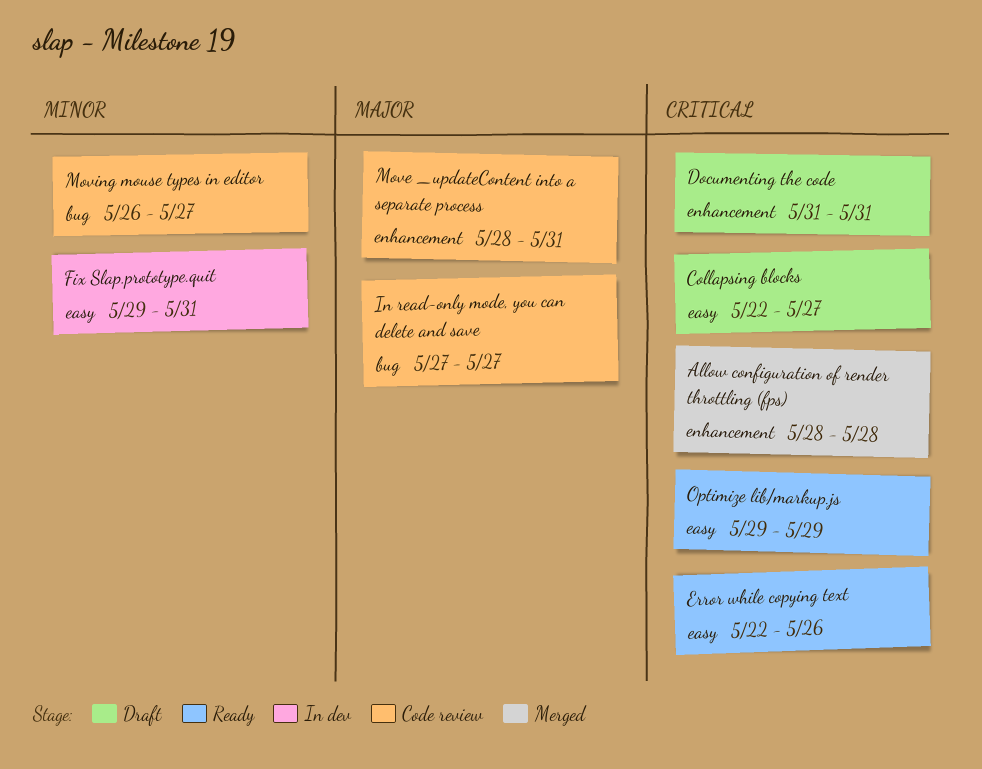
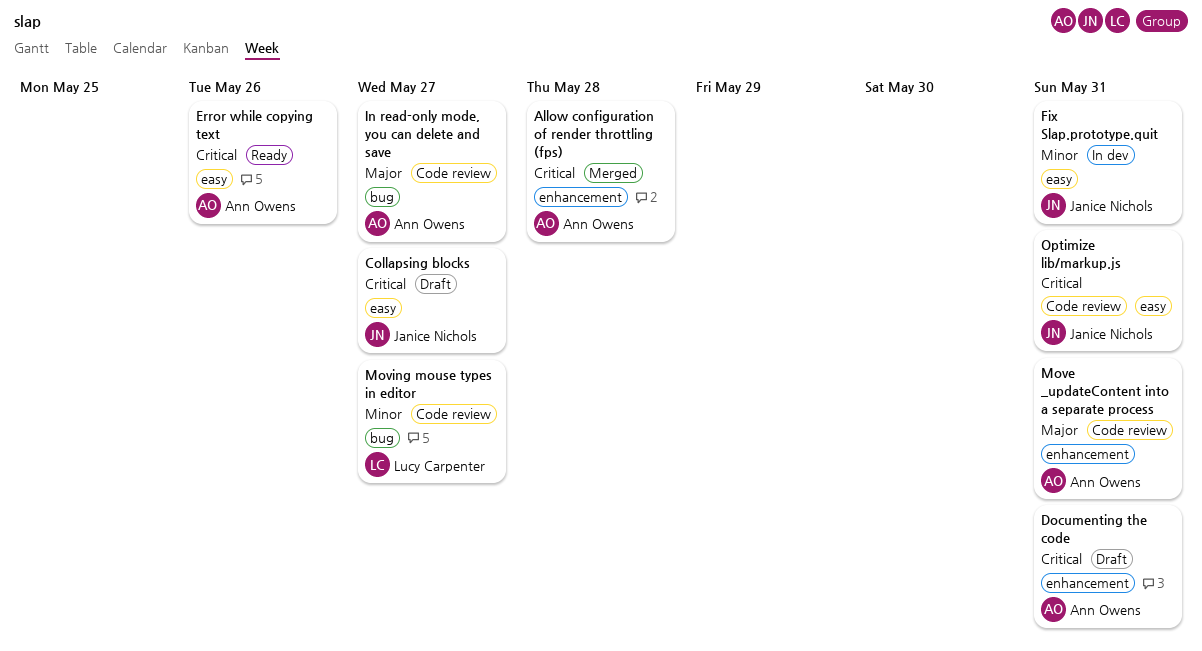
Optimize lib/markup.js, status: Ready -> Code review
Optimize lib/markup.js, due: May 29 -> May 31

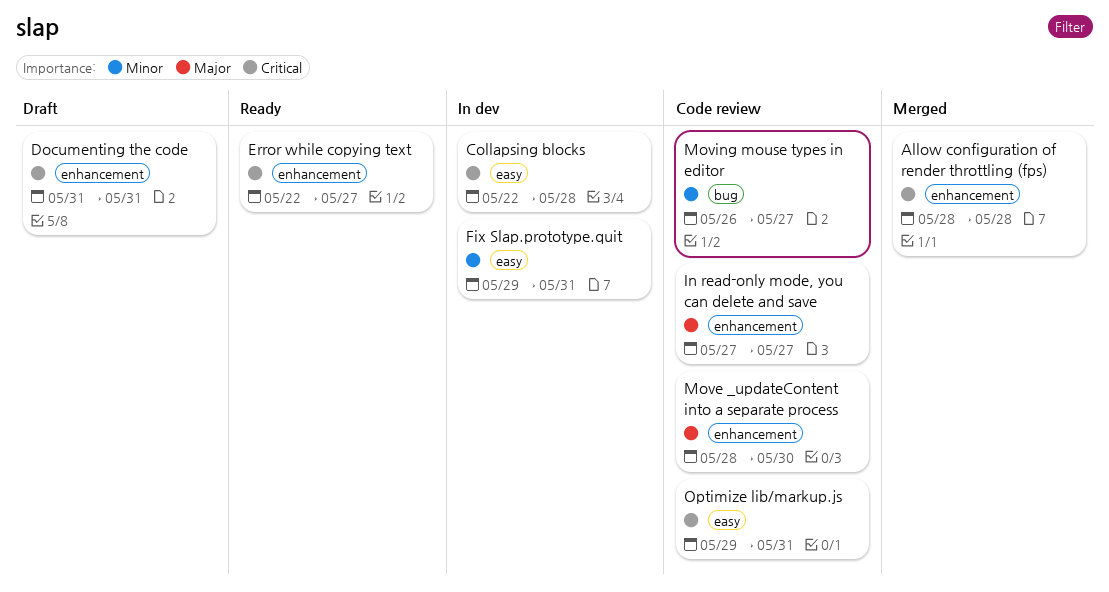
Collapsing blocks, status: Draft -> In dev
Collapsing blocks, due: May 27 -> May 28
Error while copying text, label: easy -> enhancement
Error while copying text, due: May 26 -> May 27
In read-only mode, you can delete and save, label: bug -> enhancement
Move _updateContent into a separate process, due: May 31 -> May 30

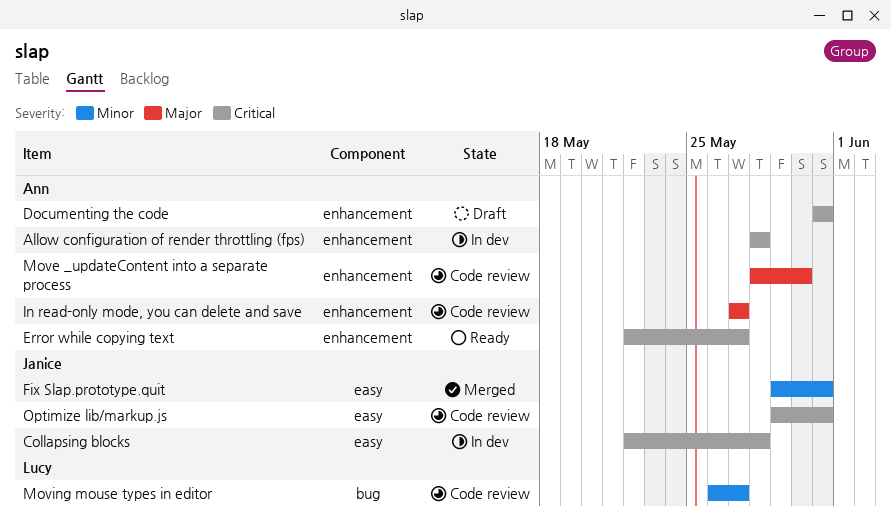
Allow configuration of render throttling (fps), status: Merged -> In dev
Fix Slap.prototype.quit, status: In dev -> Merged

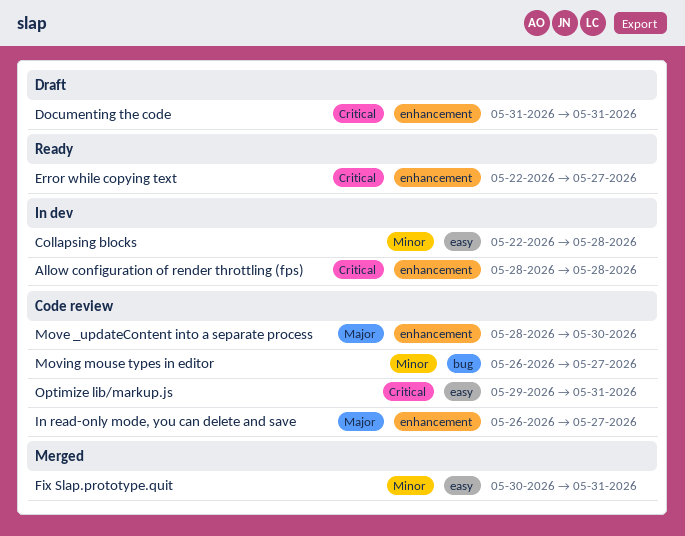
Collapsing blocks, priority: Critical -> Minor
Fix Slap.prototype.quit, start: May 29 -> May 30
In read-only mode, you can delete and save, start: May 27 -> May 26

